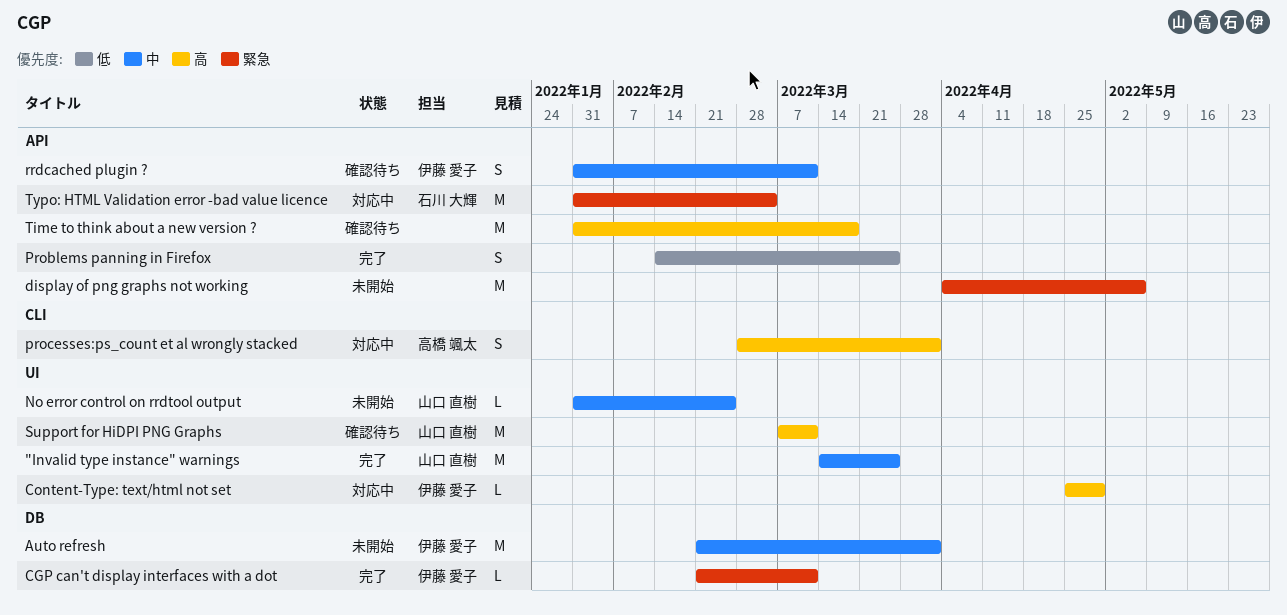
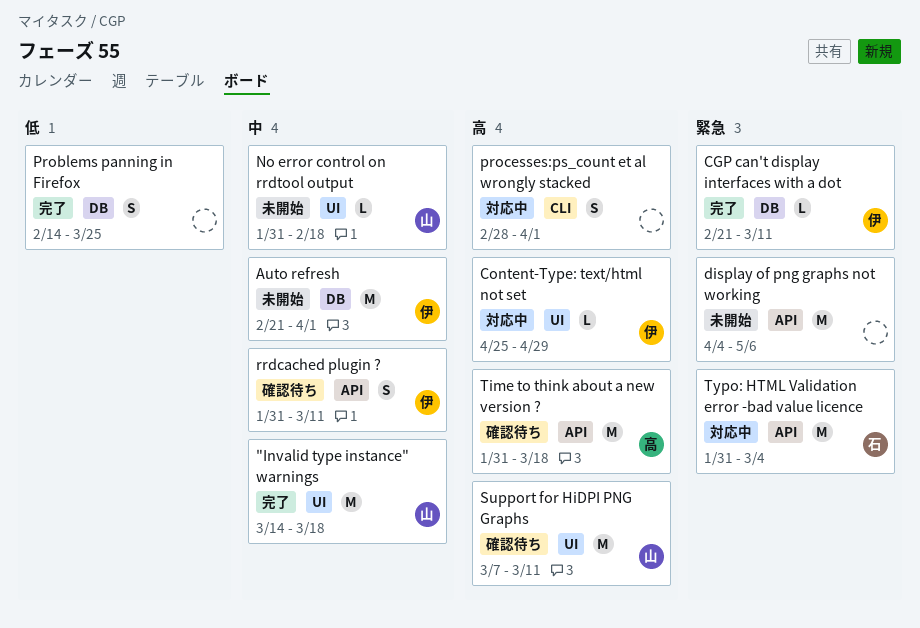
"Invalid type instance" warnings, due: Mar 25 -> Mar 18
No error control on rrdtool output, due: Feb 25 -> Feb 18
Problems panning in Firefox, label: API -> DB
processes:ps_count et al wrongly stacked, owner: 高橋 颯太 -> none
Time to think about a new version ?, owner: none -> 高橋 颯太

